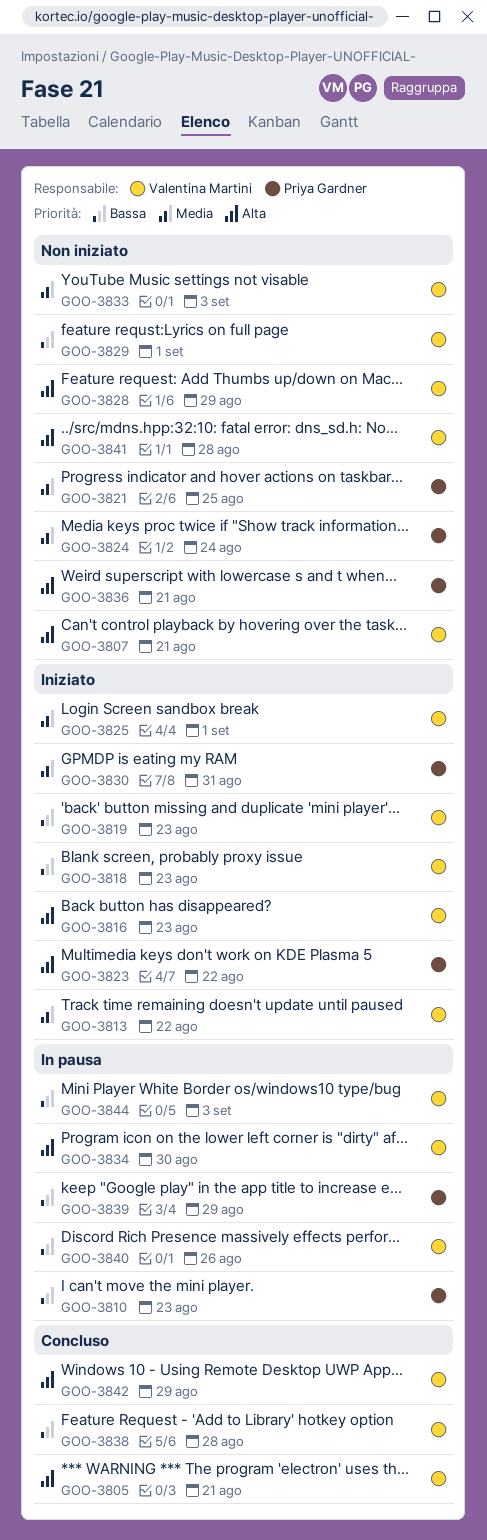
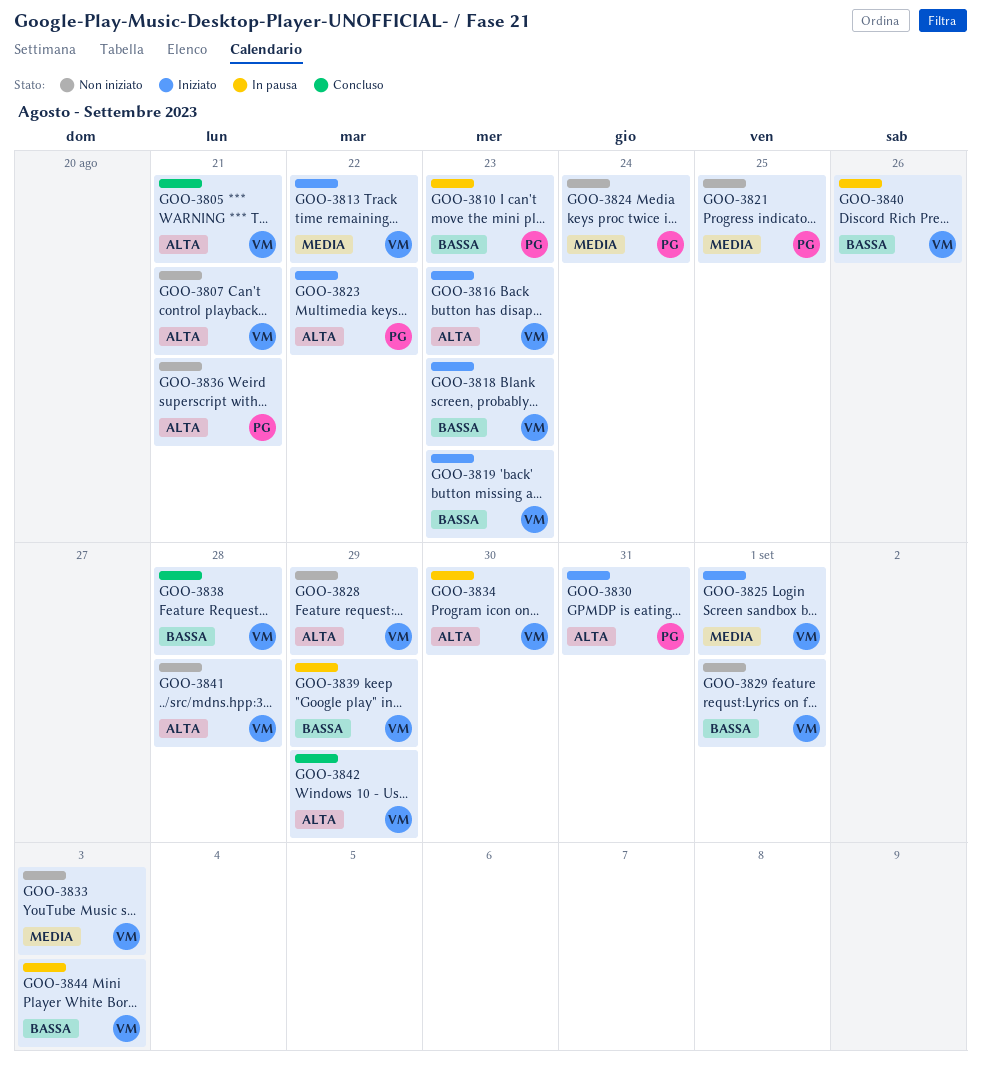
GOO-3830, priority: Media -> Alta
GOO-3839, owner: Priya Gardner -> Valentina Martini

